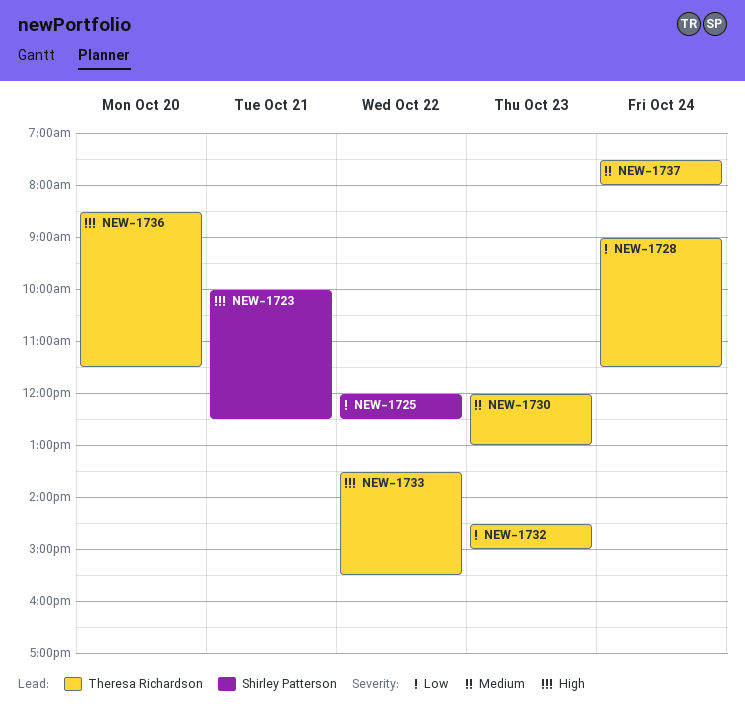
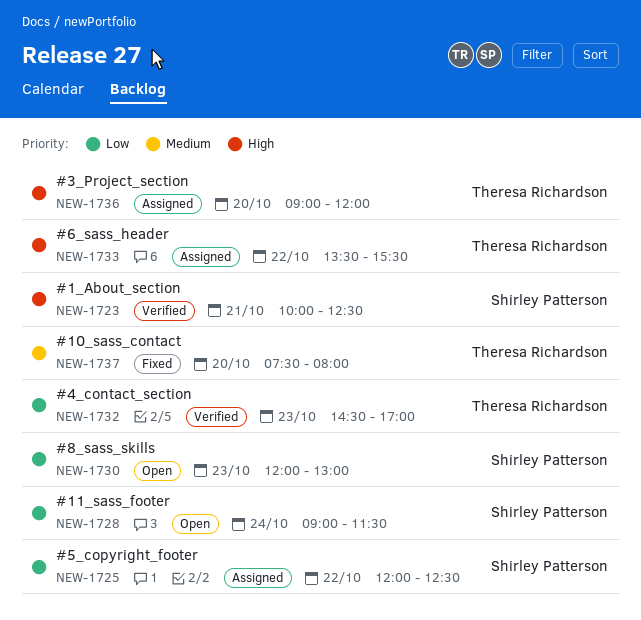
NEW-1728, owner: Theresa Richardson -> Shirley Patterson
NEW-1730, owner: Theresa Richardson -> Shirley Patterson
NEW-1730, priority: Medium -> Low
NEW-1732, ends: 15:00 -> 17:00
NEW-1736, begins: 08:30 -> 09:00
NEW-1736, ends: 11:30 -> 12:00
NEW-1737, day: Oct 24 -> Oct 20

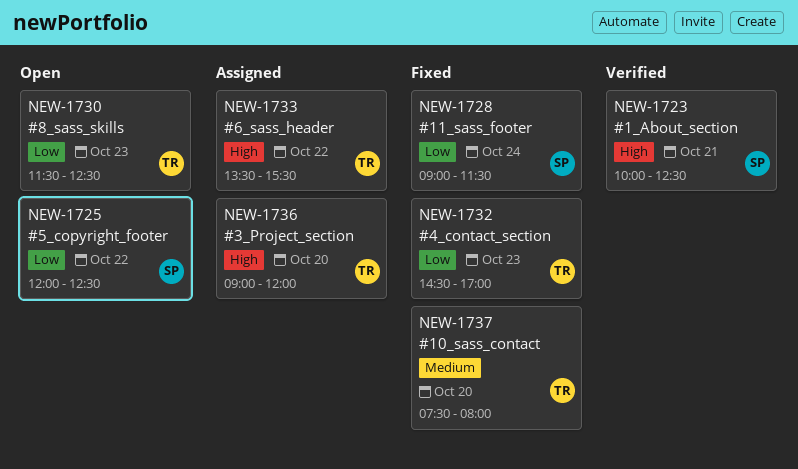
NEW-1725, status: Assigned -> Open
NEW-1728, status: Open -> Fixed
NEW-1730, owner: Shirley Patterson -> Theresa Richardson
NEW-1730, begins: 12:00 -> 11:30
NEW-1730, ends: 13:00 -> 12:30
NEW-1732, status: Verified -> Fixed

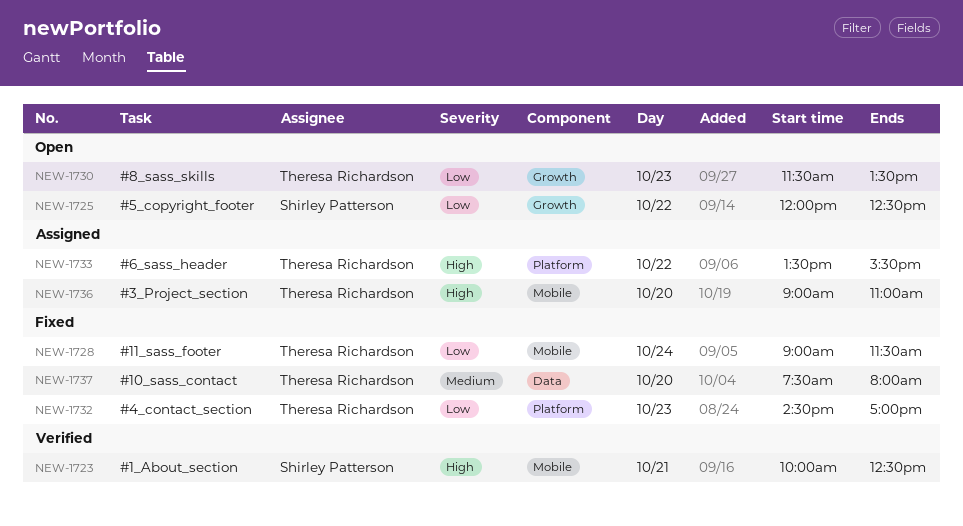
NEW-1728, owner: Shirley Patterson -> Theresa Richardson
NEW-1730, ends: 12:30 -> 13:30
NEW-1736, ends: 12:00 -> 11:00

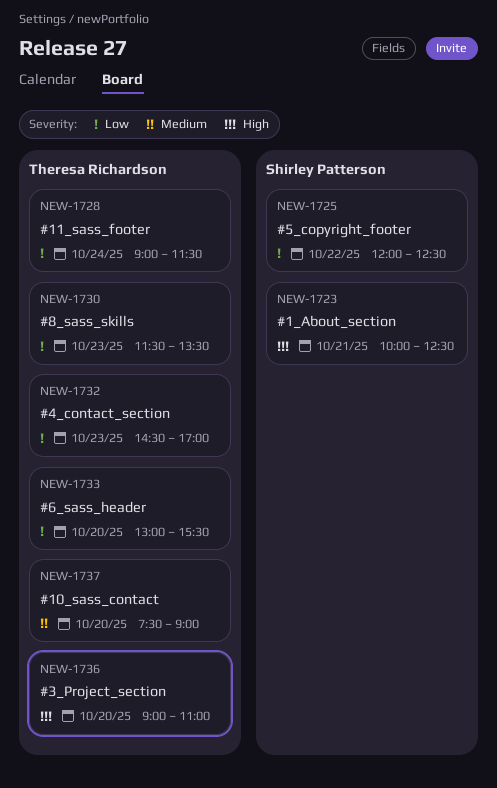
NEW-1733, priority: High -> Low
NEW-1733, day: Oct 22 -> Oct 20
NEW-1733, begins: 13:30 -> 13:00
NEW-1737, ends: 08:00 -> 09:00

